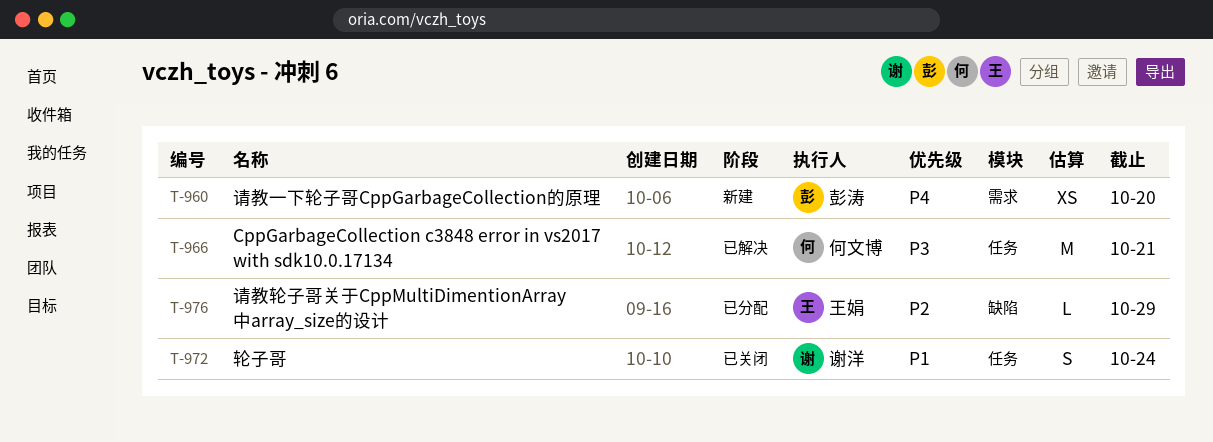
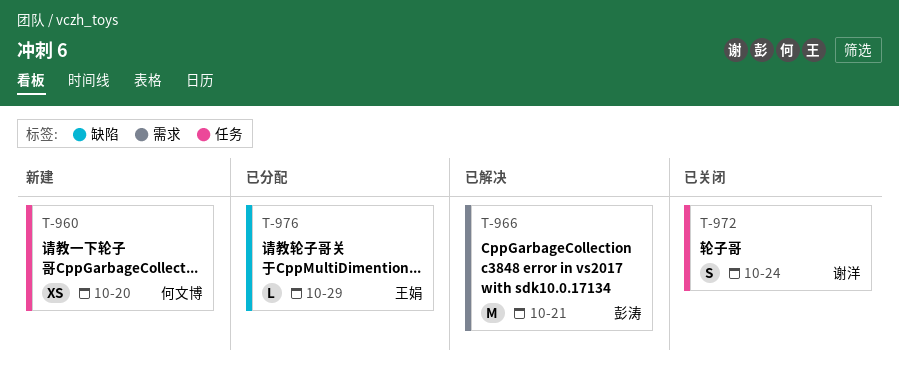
T-960, owner: 彭涛 -> 何文博
T-960, label: 需求 -> 任务
T-966, owner: 何文博 -> 彭涛
T-966, label: 任务 -> 需求

